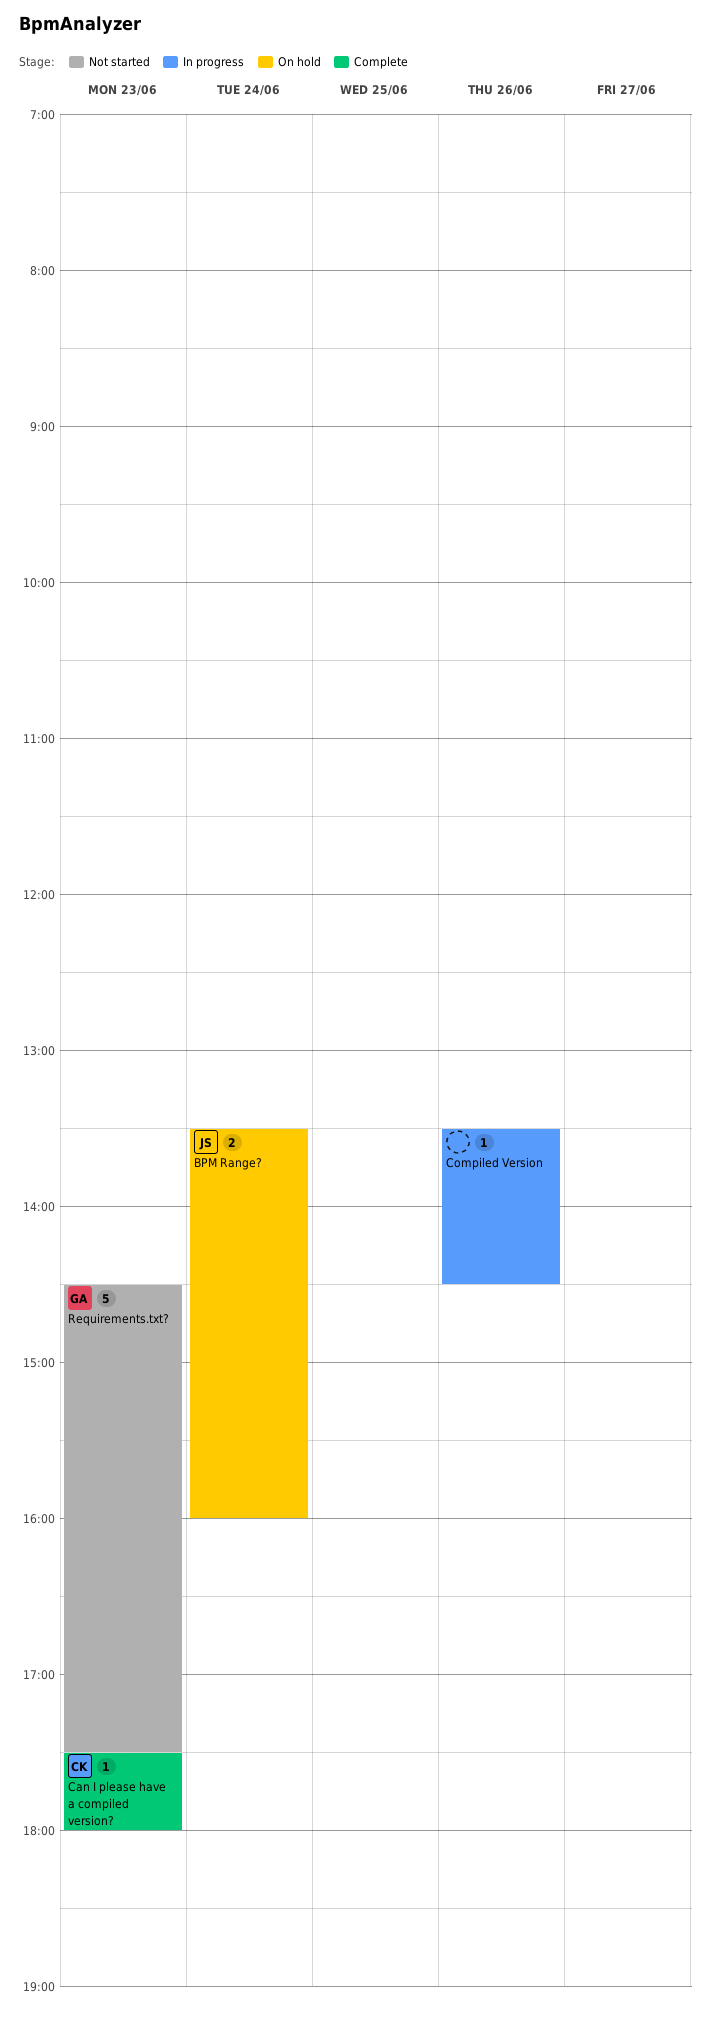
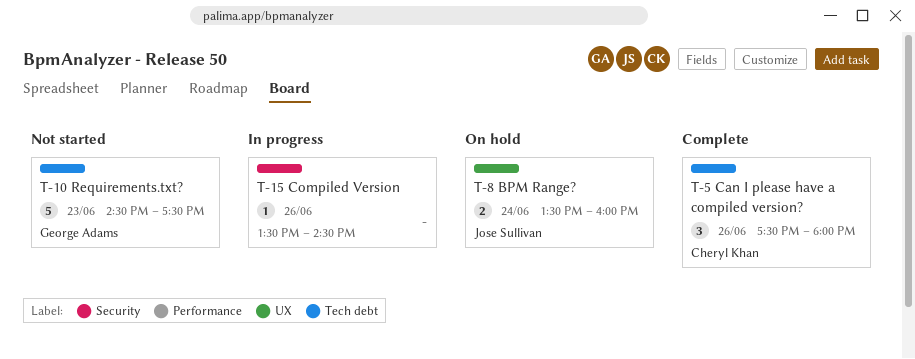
Can I please have a compiled version?, estimate: 1 -> 3
Can I please have a compiled version?, day: Jun 23 -> Jun 26

